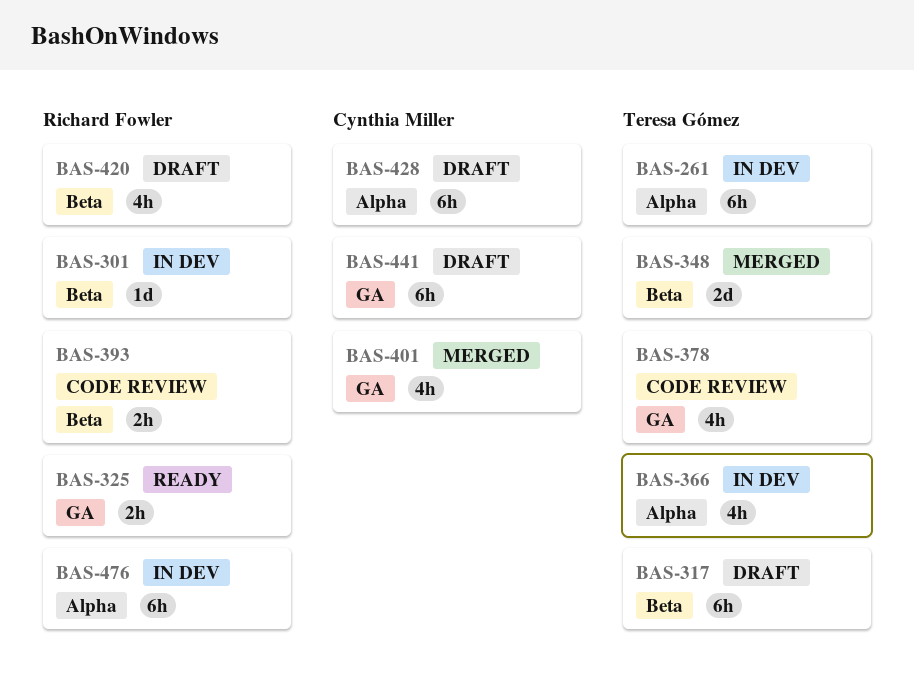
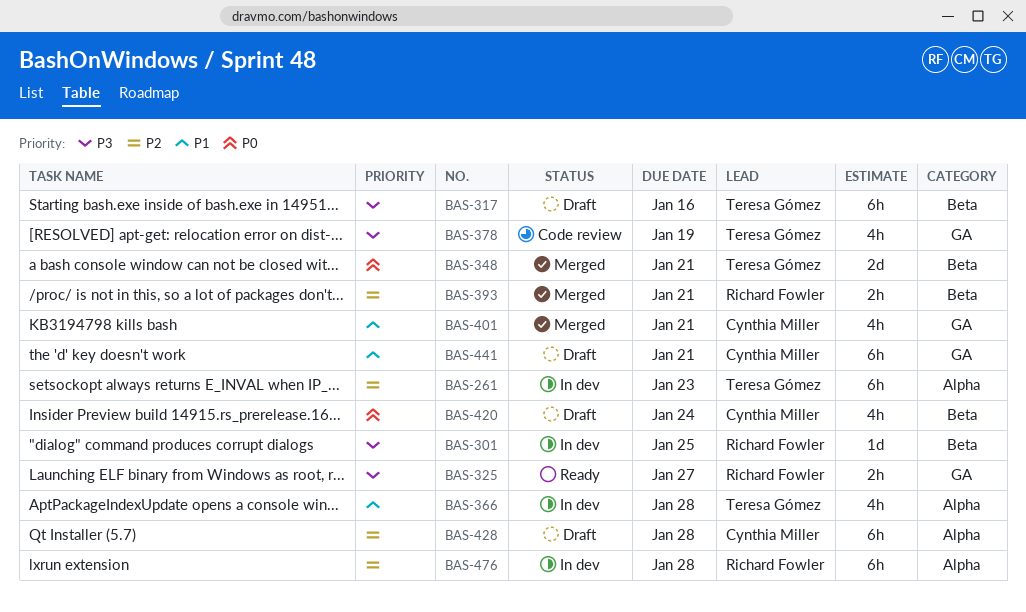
BAS-393, status: Code review -> Merged
BAS-420, owner: Richard Fowler -> Cynthia Miller

